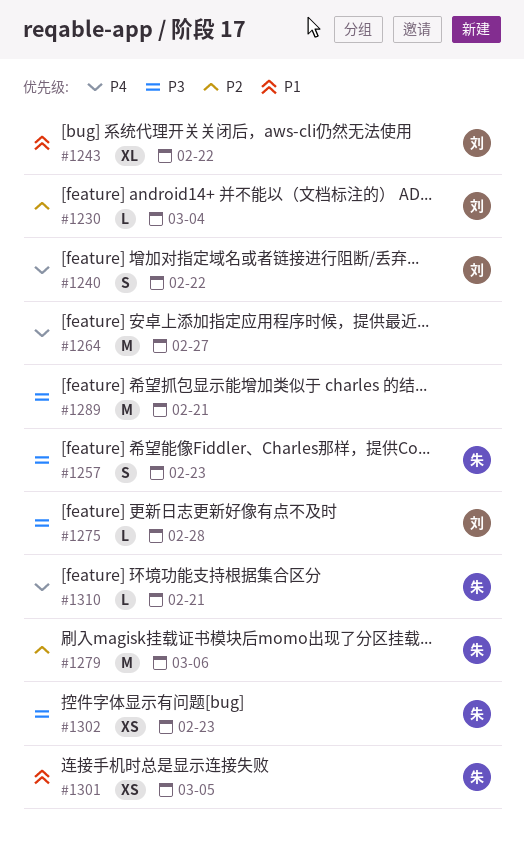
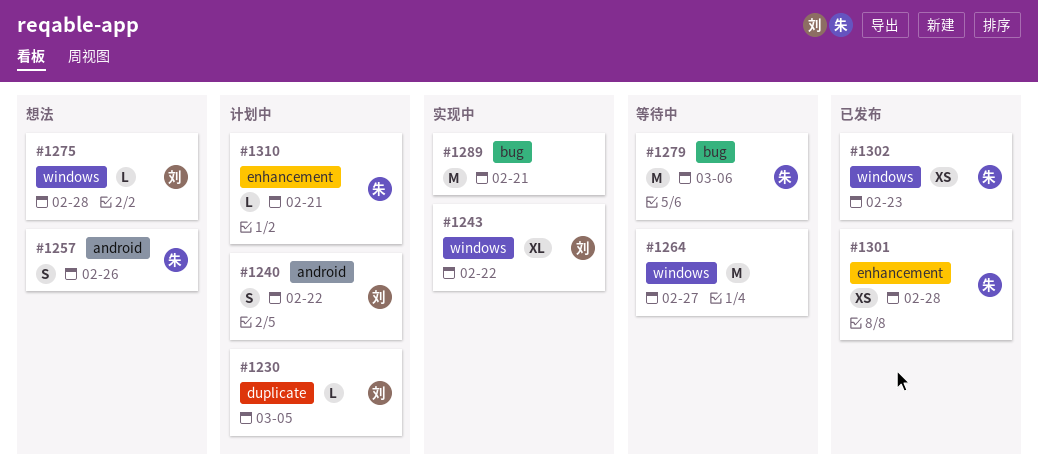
#1230, due: Mar 4 -> Mar 5
#1257, due: Feb 23 -> Feb 26
#1301, due: Mar 5 -> Feb 28

